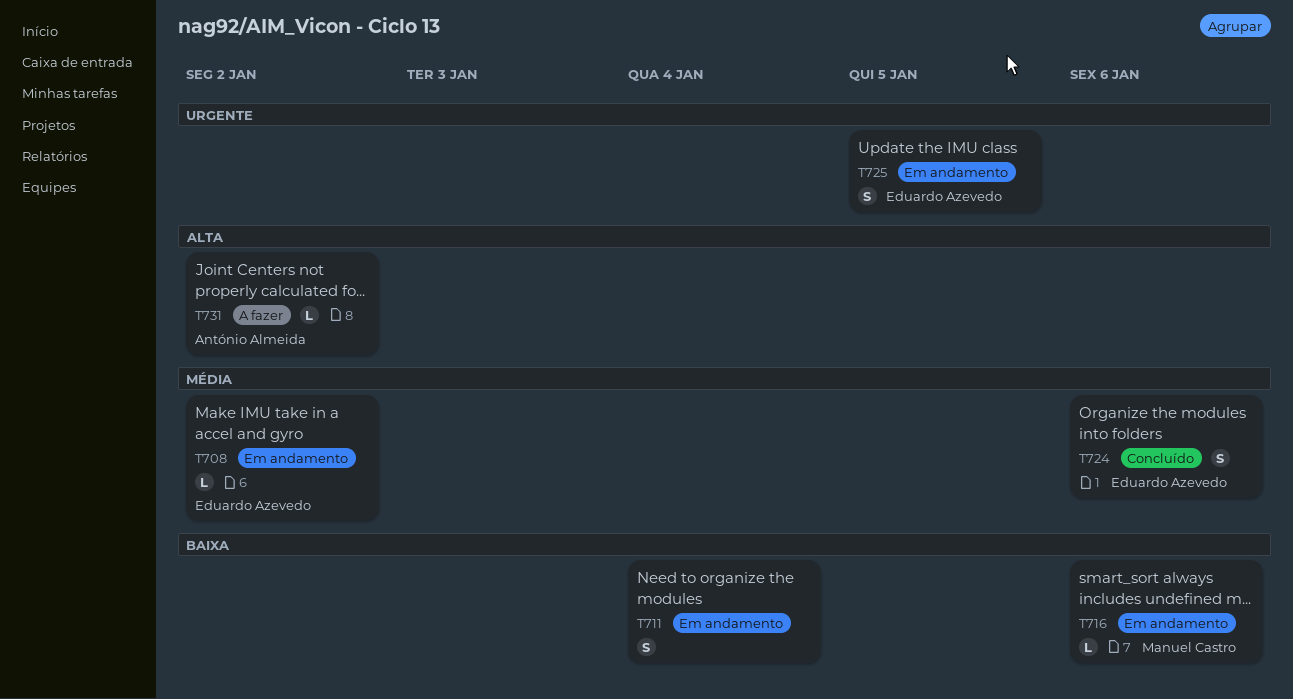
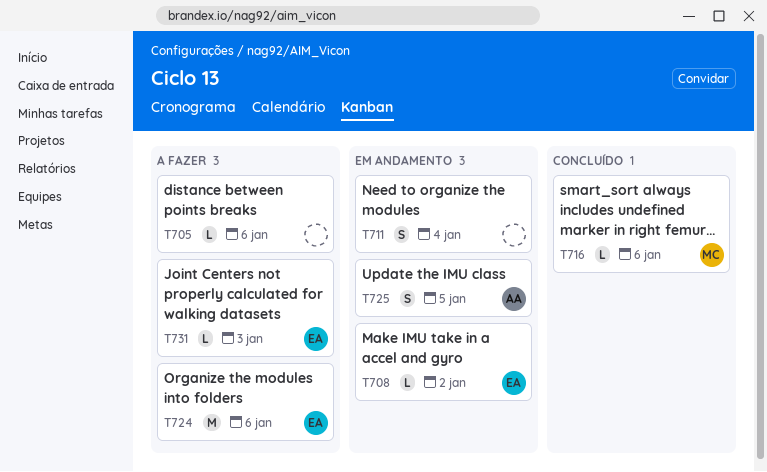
T705: none -> present
T716, status: Em andamento -> Concluído
T724, status: Concluído -> A fazer
T724, estimate: S -> M
T725, owner: Eduardo Azevedo -> António Almeida
T731, owner: António Almeida -> Eduardo Azevedo
T731, due: Jan 2 -> Jan 3

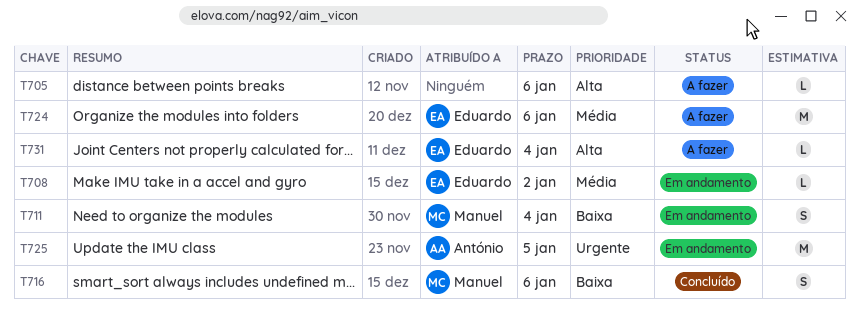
T711, owner: none -> Manuel
T716, estimate: L -> S
T725, estimate: S -> M
T731, due: Jan 3 -> Jan 4

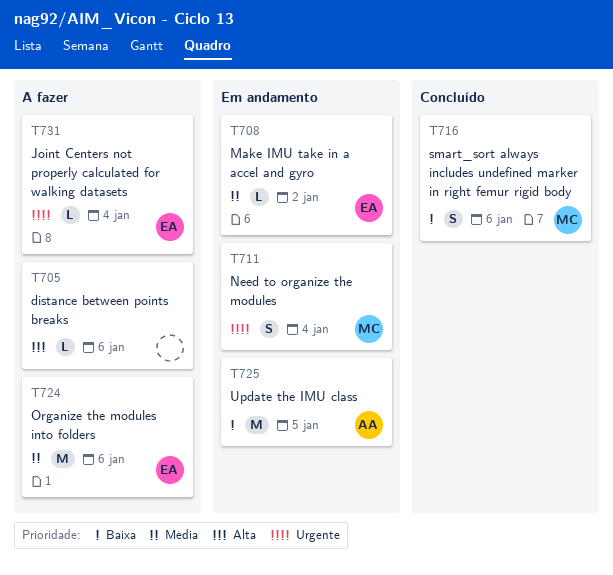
T711, priority: Baixa -> Urgente
T725, priority: Urgente -> Baixa
T731, priority: Alta -> Urgente

